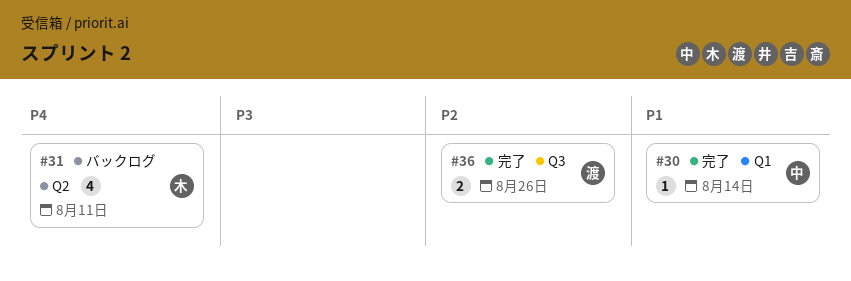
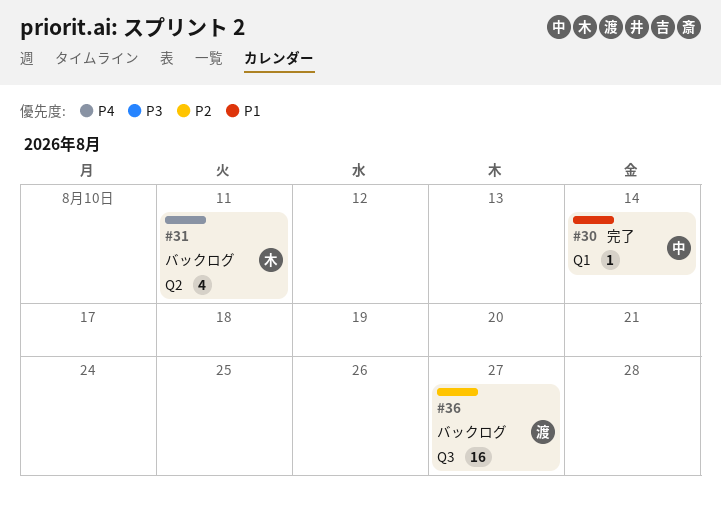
#36, status: 完了 -> バックログ
#36, estimate: 2 -> 16
#36, due: Aug 26 -> Aug 27

